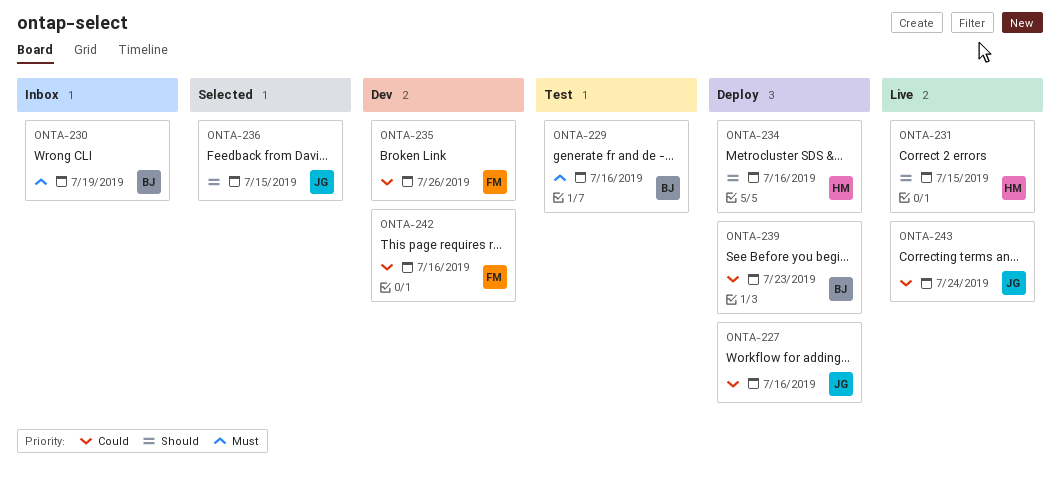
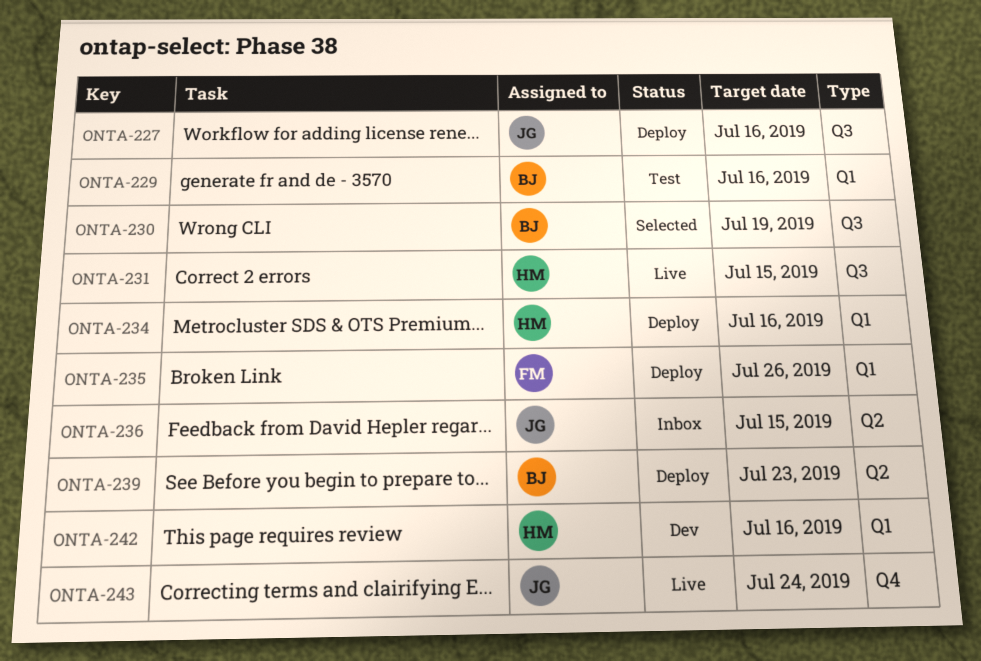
ONTA-230, status: Inbox -> Selected
ONTA-235, status: Dev -> Deploy
ONTA-236, status: Selected -> Inbox
ONTA-242, owner: FM -> HM

